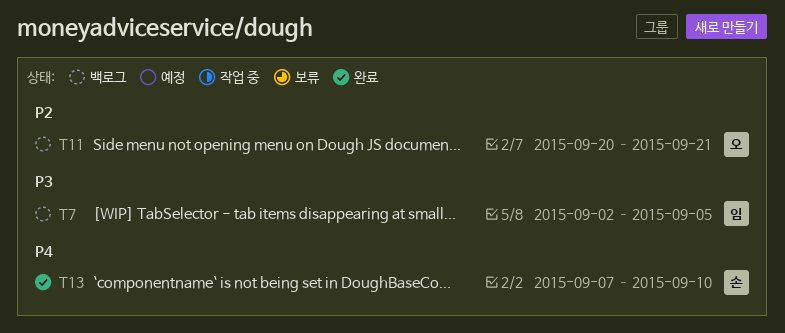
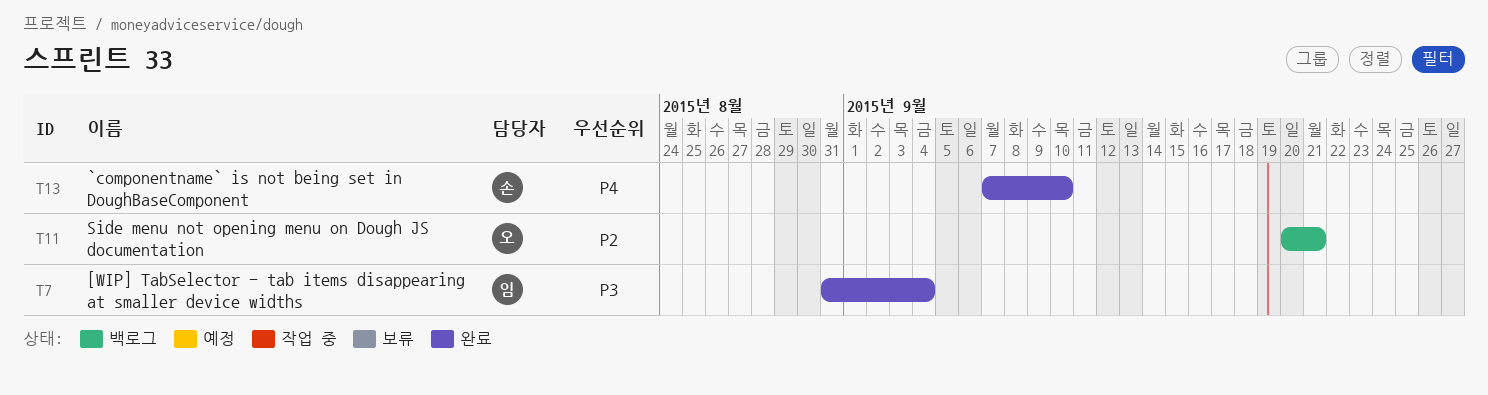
T7, status: 백로그 -> 완료
T7, start: Sep 2 -> Aug 31
T7, due: Sep 5 -> Sep 4

